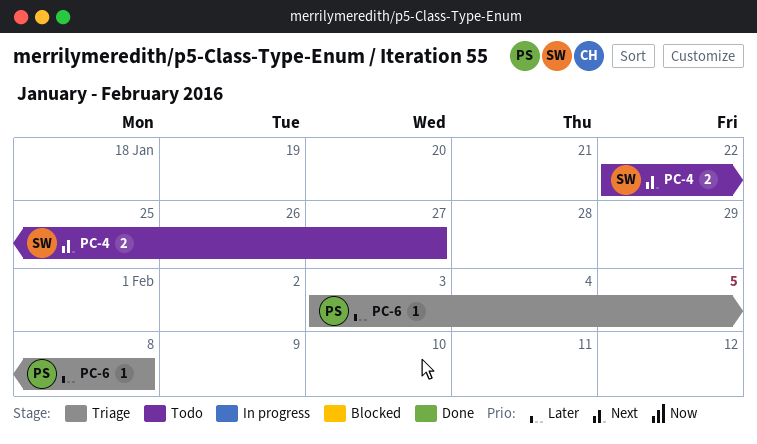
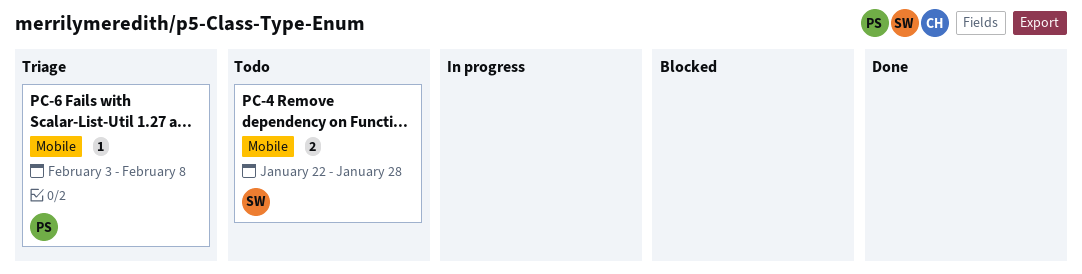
PC-4, due: Jan 27 -> Jan 28

